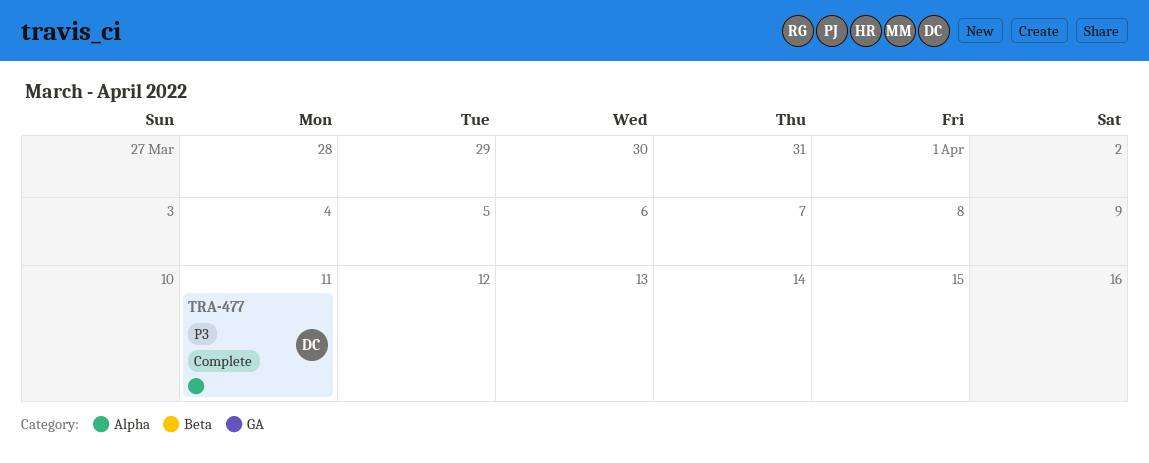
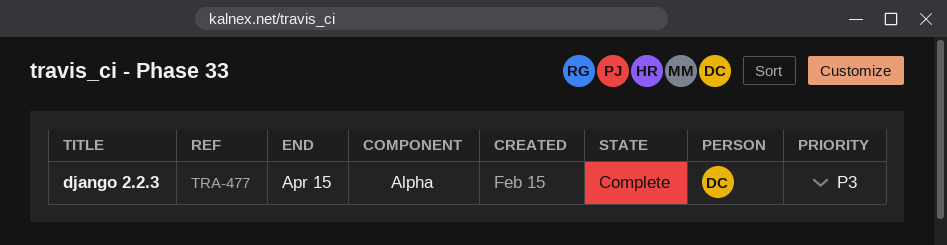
TRA-477, due: Apr 11 -> Apr 15

